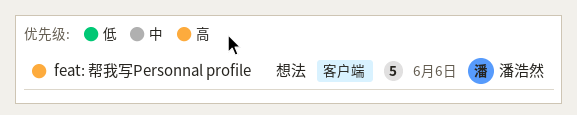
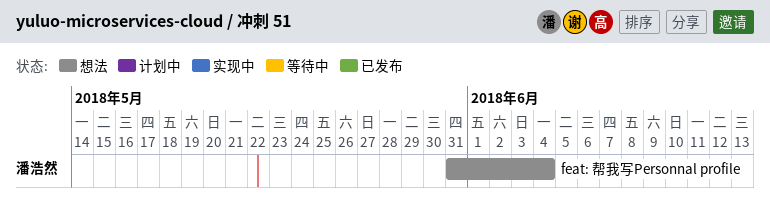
feat: 帮我写Personnal profile, due: Jun 6 -> Jun 4

